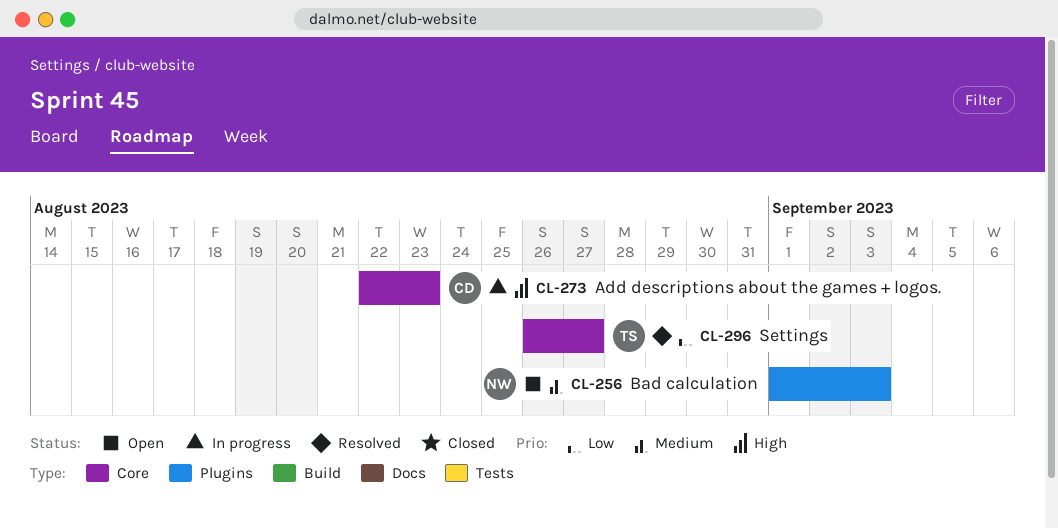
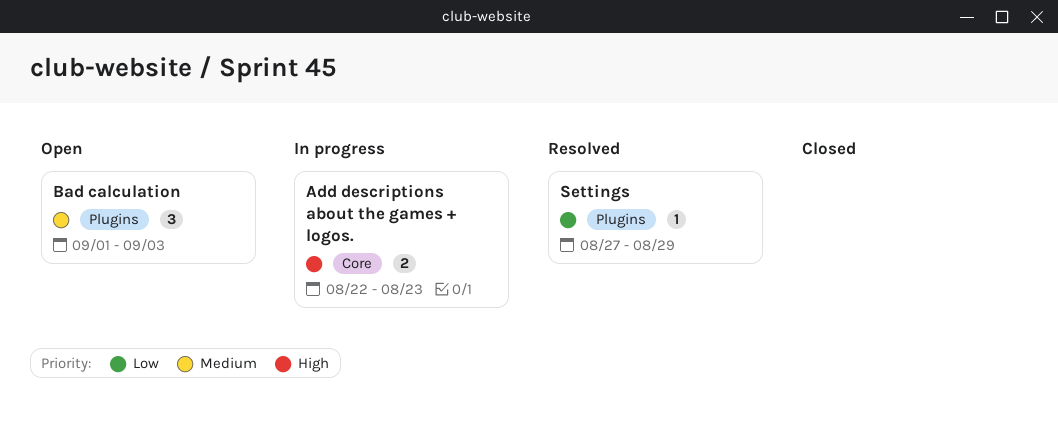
Settings, label: Core -> Plugins
Settings, start: Aug 26 -> Aug 27
Settings, due: Aug 27 -> Aug 29

